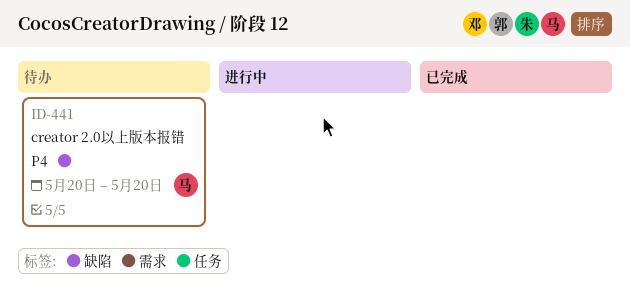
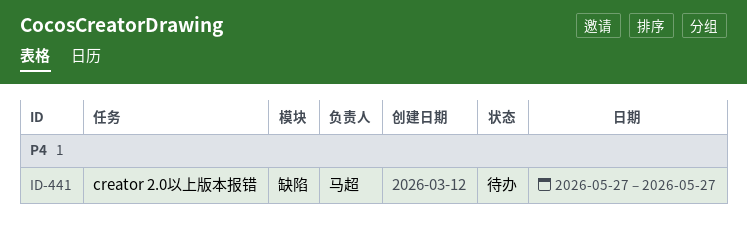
ID-441, start: May 20 -> May 27
ID-441, due: May 20 -> May 27

